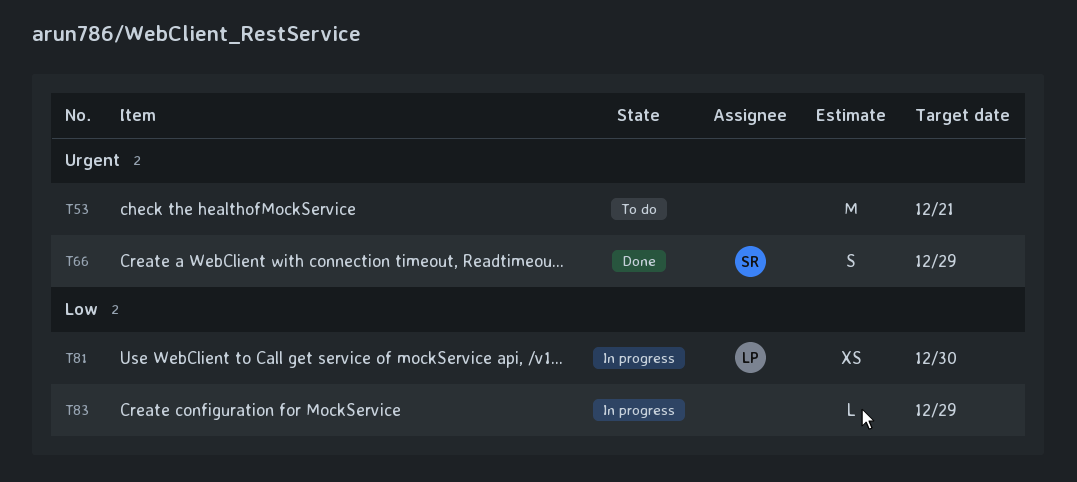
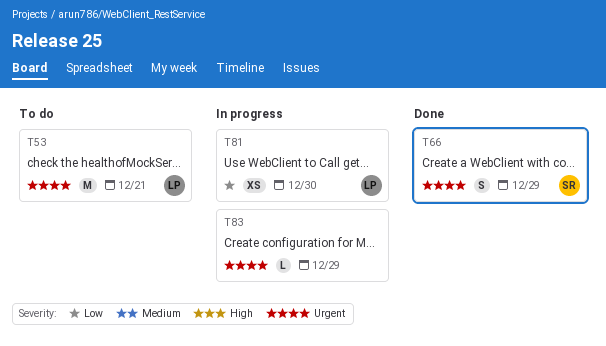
T53, owner: none -> LP
T83, priority: Low -> Urgent

